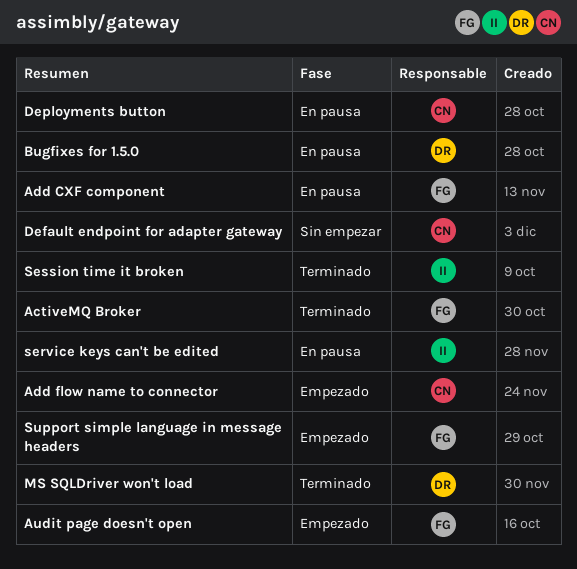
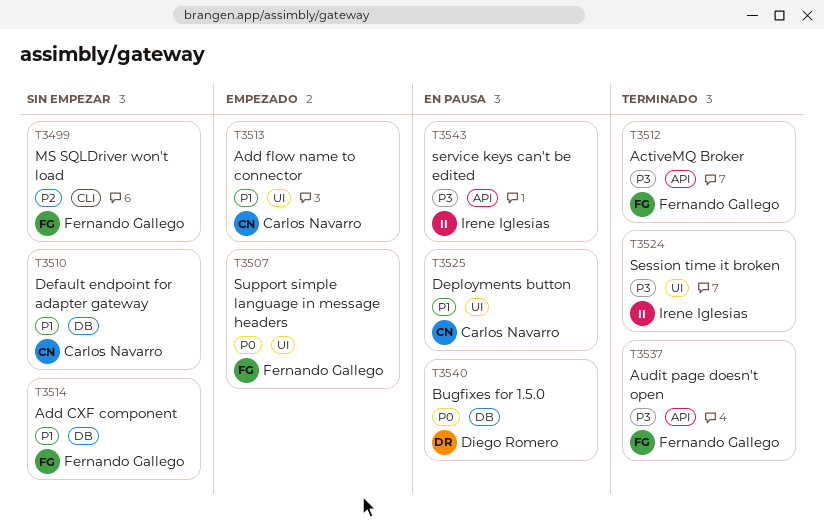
Add CXF component, status: En pausa -> Sin empezar
Audit page doesn't open, status: Empezado -> Terminado
MS SQLDriver won't load, status: Terminado -> Sin empezar
MS SQLDriver won't load, owner: Diego Romero -> Fernando Gallego

